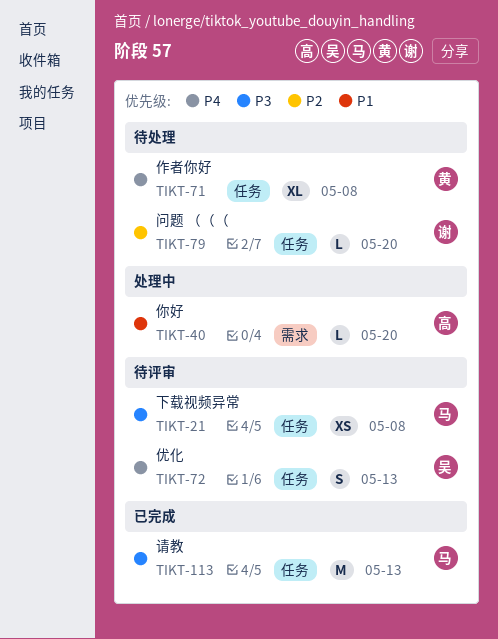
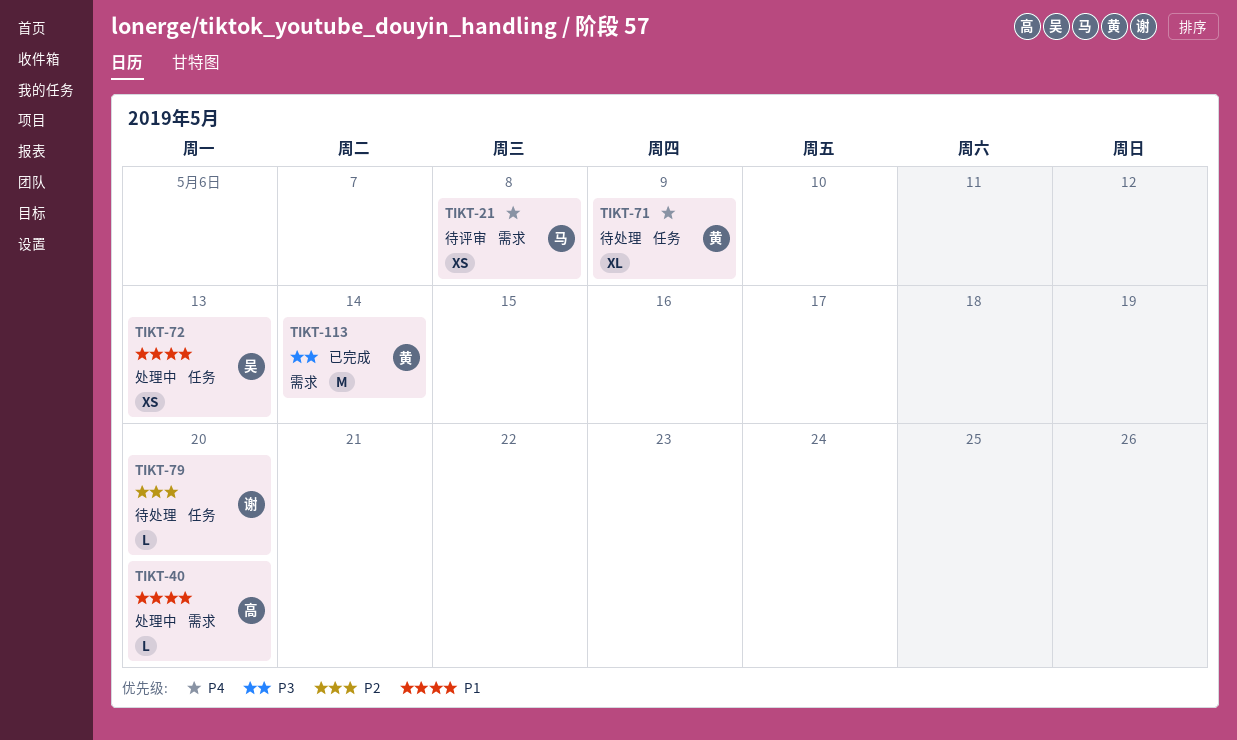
TIKT-21, priority: P3 -> P4
TIKT-21, label: 任务 -> 需求
TIKT-71, due: May 8 -> May 9
TIKT-72, status: 待评审 -> 处理中
TIKT-72, priority: P4 -> P1
TIKT-72, estimate: S -> XS
TIKT-113, owner: 马 -> 黄
TIKT-113, label: 任务 -> 需求
TIKT-113, due: May 13 -> May 14

